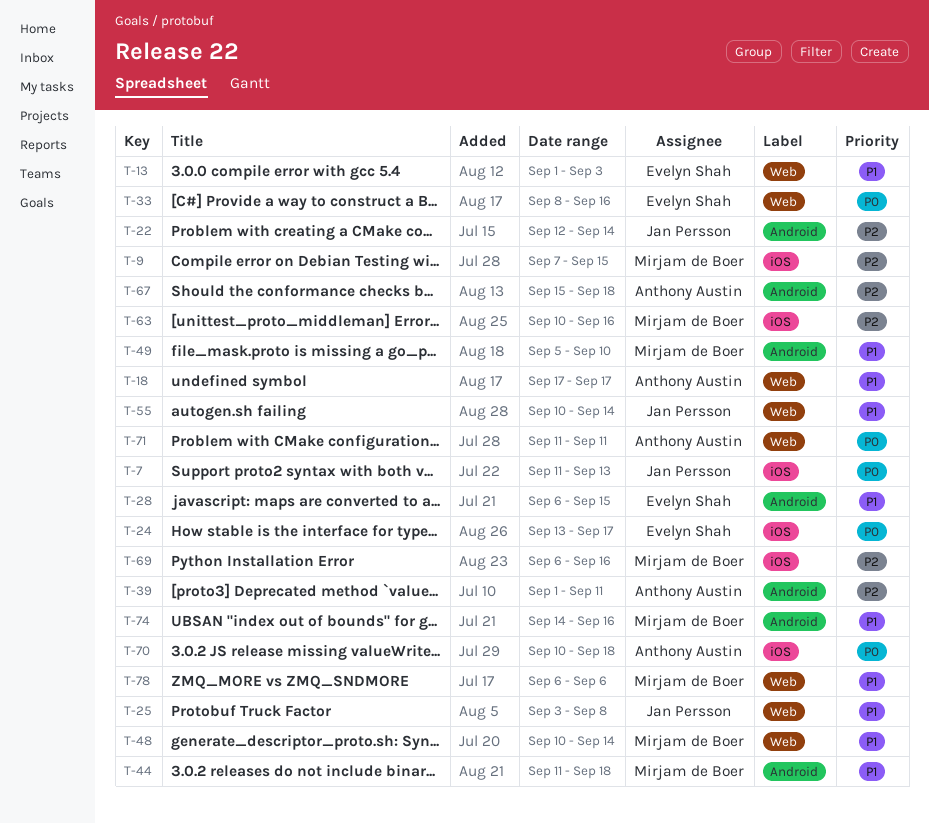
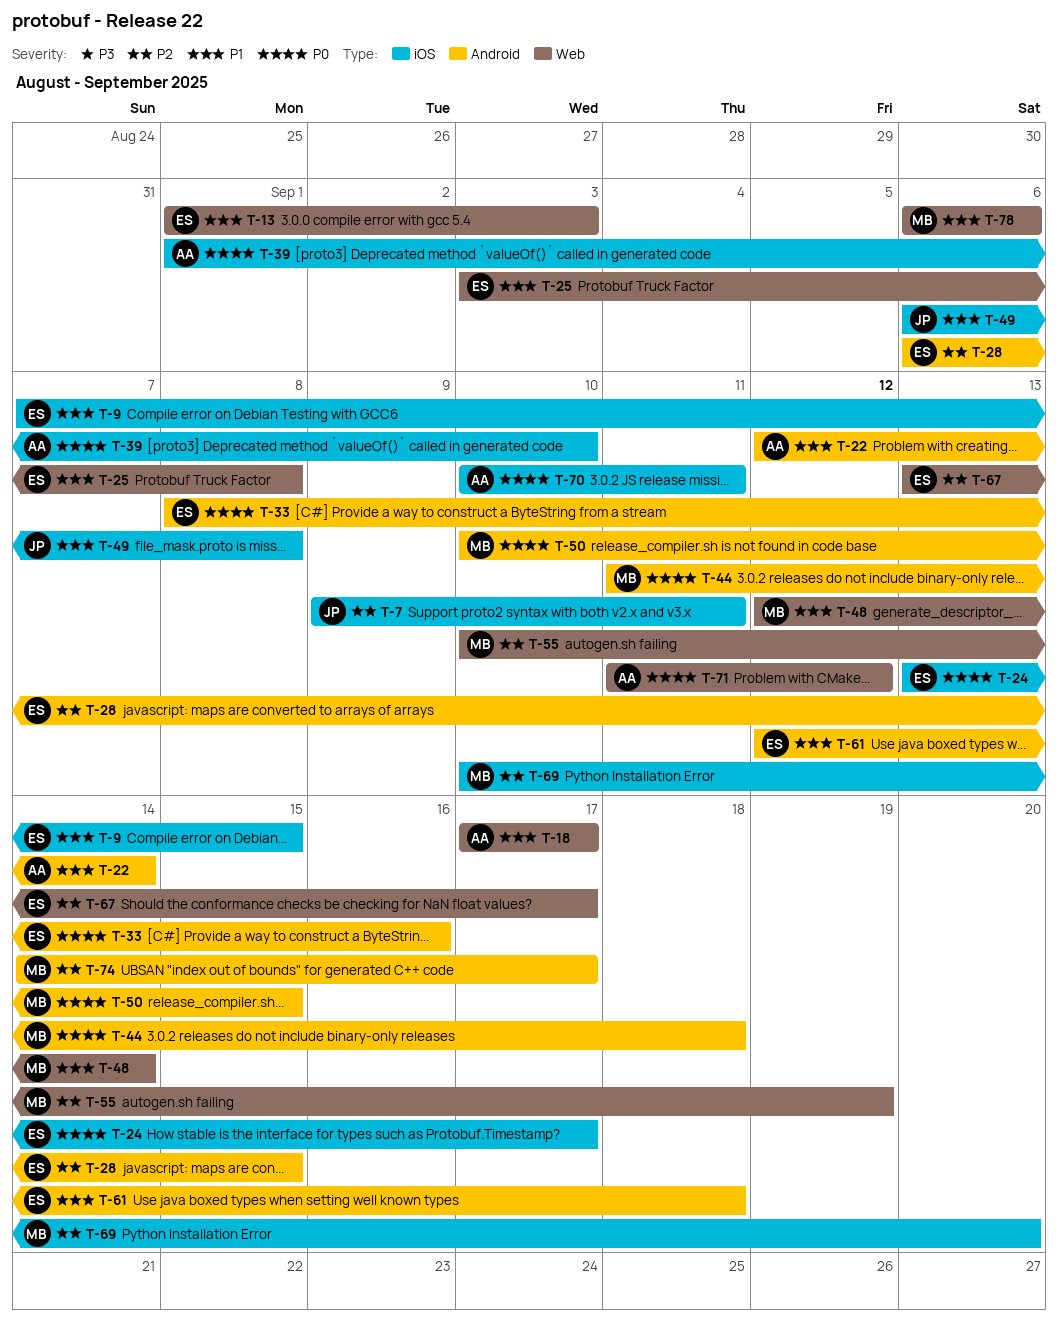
T-7, priority: P0 -> P2
T-7, start: Sep 11 -> Sep 9
T-7, due: Sep 13 -> Sep 11
T-9, owner: Mirjam de Boer -> Evelyn Shah
T-9, priority: P2 -> P1
T-22, owner: Jan Persson -> Anthony Austin
T-22, priority: P2 -> P1
T-25, owner: Jan Persson -> Evelyn Shah
T-28, priority: P1 -> P2
T-33, label: Web -> Android
T-39, priority: P2 -> P0
T-39, label: Android -> iOS
T-39, due: Sep 11 -> Sep 10
T-44, priority: P1 -> P0
T-48, start: Sep 10 -> Sep 12
T-49, owner: Mirjam de Boer -> Jan Persson
T-49, label: Android -> iOS
T-49, start: Sep 5 -> Sep 6
T-49, due: Sep 10 -> Sep 8
T-50: none -> present
T-55, owner: Jan Persson -> Mirjam de Boer
T-55, priority: P1 -> P2
T-55, due: Sep 14 -> Sep 19
T-61: none -> present
T-63: present -> none
T-67, owner: Anthony Austin -> Evelyn Shah
T-67, label: Android -> Web
T-67, start: Sep 15 -> Sep 13
T-67, due: Sep 18 -> Sep 17
T-69, start: Sep 6 -> Sep 10
T-69, due: Sep 16 -> Sep 20
T-70, due: Sep 18 -> Sep 11
T-71, due: Sep 11 -> Sep 12
T-74, priority: P1 -> P2
T-74, due: Sep 16 -> Sep 17

